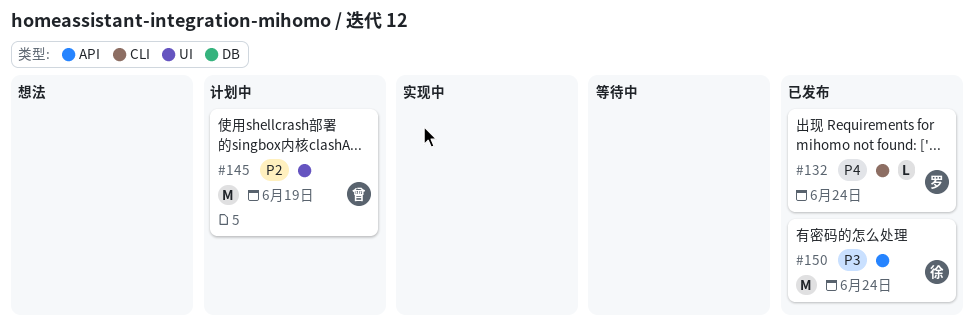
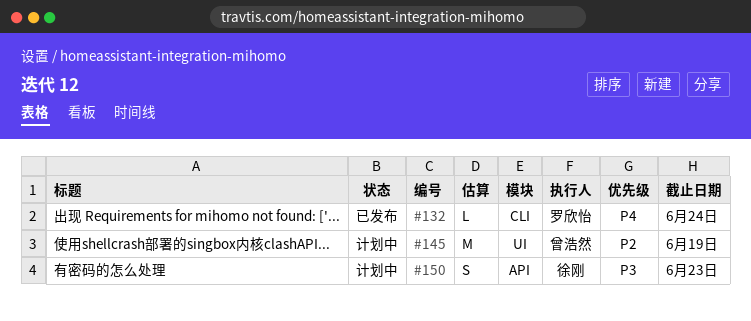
#150, status: 已发布 -> 计划中
#150, estimate: M -> S
#150, due: Jun 24 -> Jun 23

